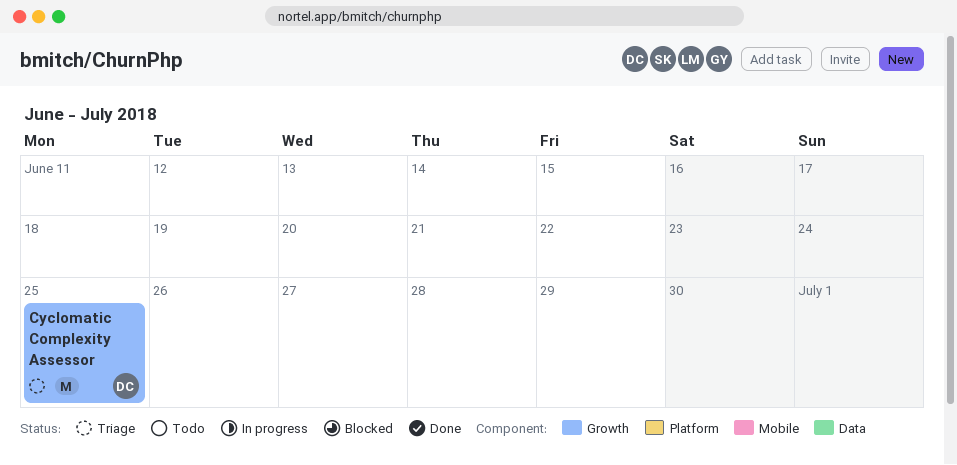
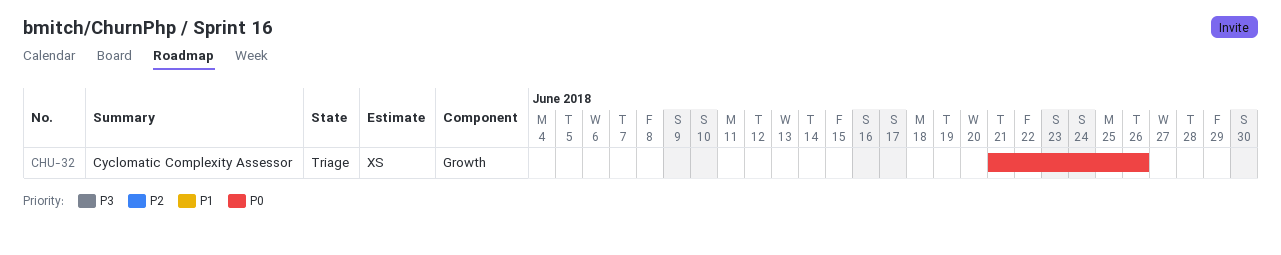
Cyclomatic Complexity Assessor, estimate: M -> XS
Cyclomatic Complexity Assessor, due: Jun 25 -> Jun 26

